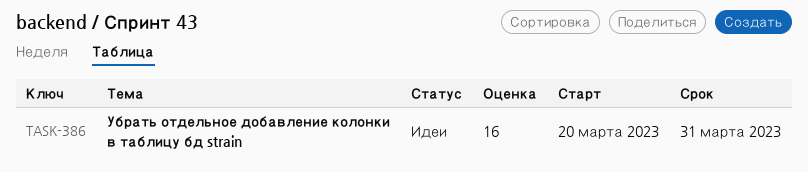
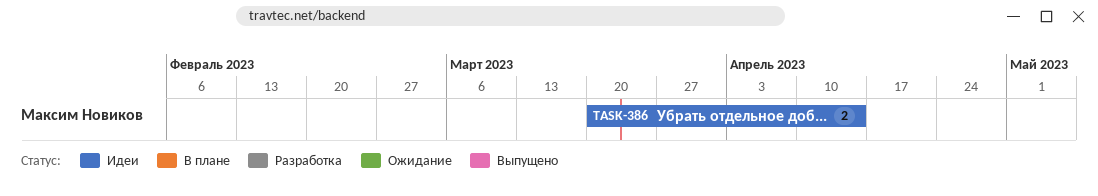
TASK-386, estimate: 16 -> 2
TASK-386, due: Mar 31 -> Apr 14

